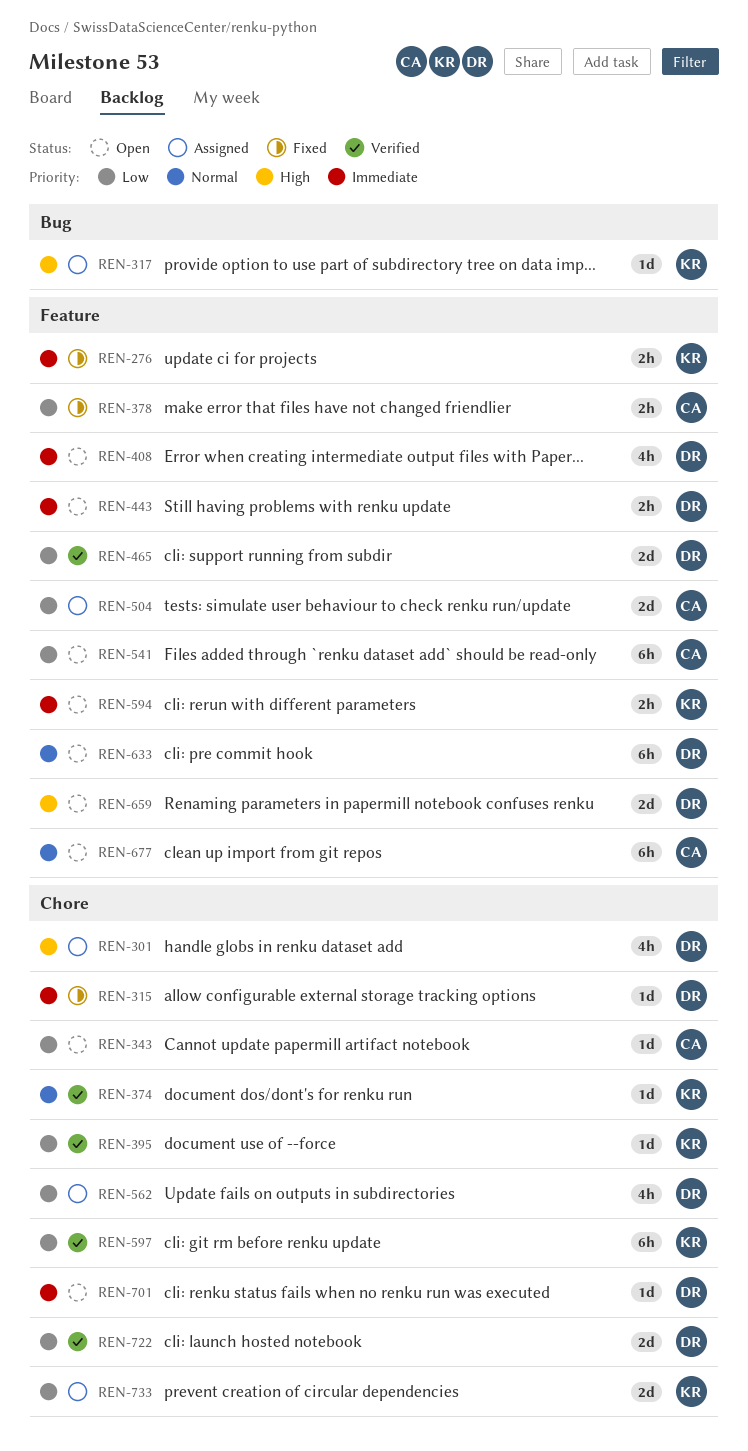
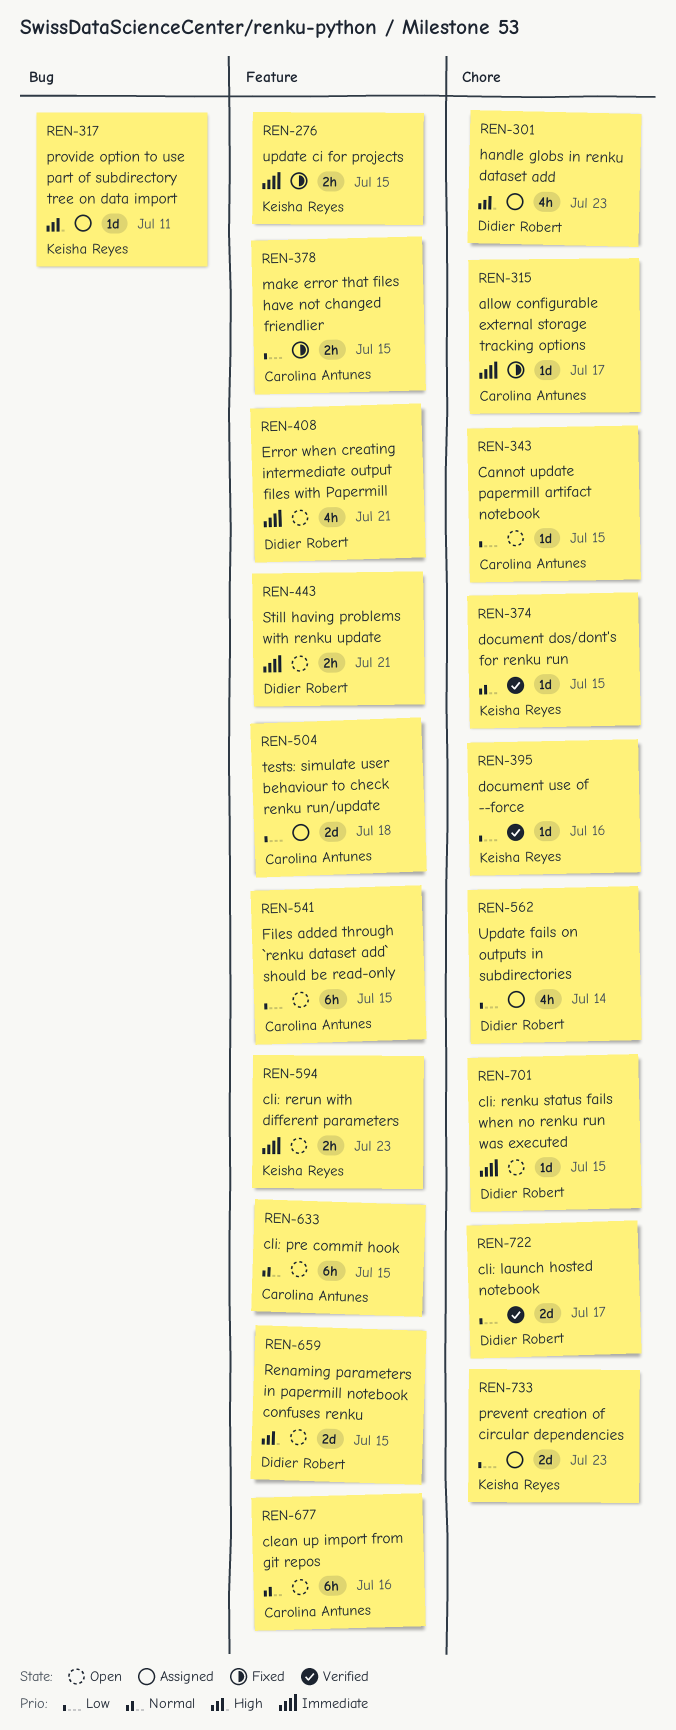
REN-315, owner: Didier Robert -> Carolina Antunes
REN-465: present -> none
REN-597: present -> none
REN-633, owner: Didier Robert -> Carolina Antunes

